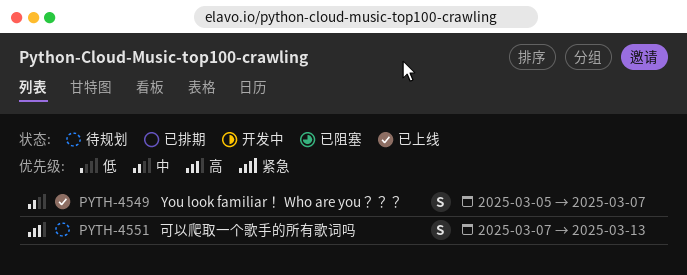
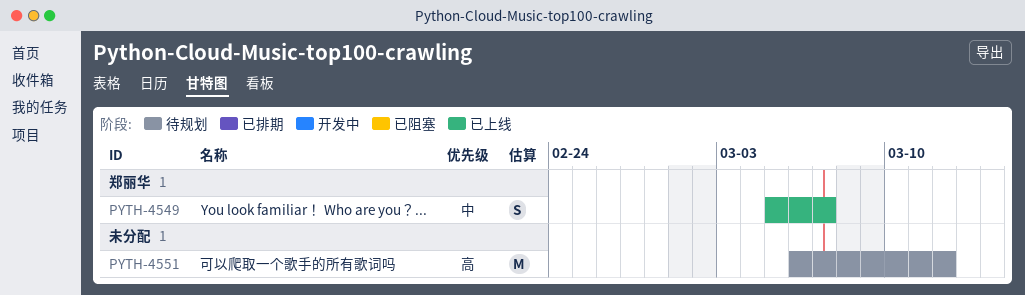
PYTH-4551, estimate: S -> M
PYTH-4551, start: Mar 7 -> Mar 6
PYTH-4551, due: Mar 13 -> Mar 12

